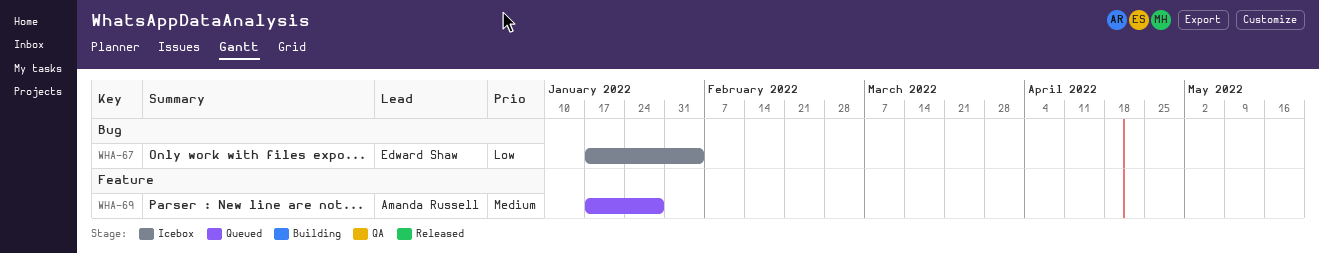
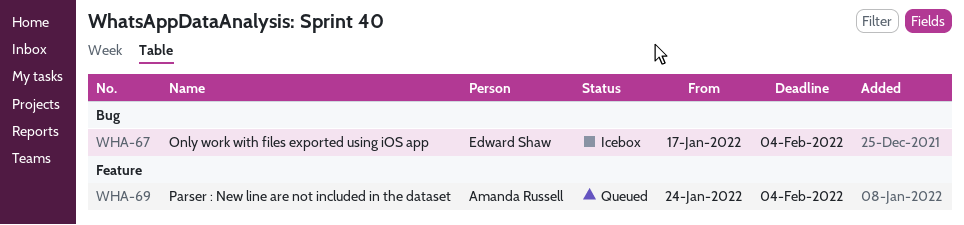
WHA-69, start: Jan 17 -> Jan 24
WHA-69, due: Jan 28 -> Feb 4

